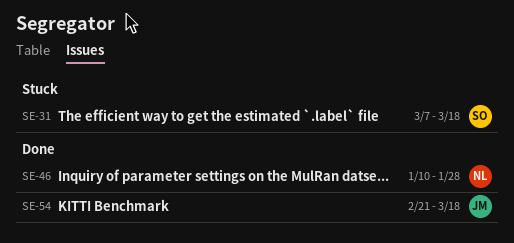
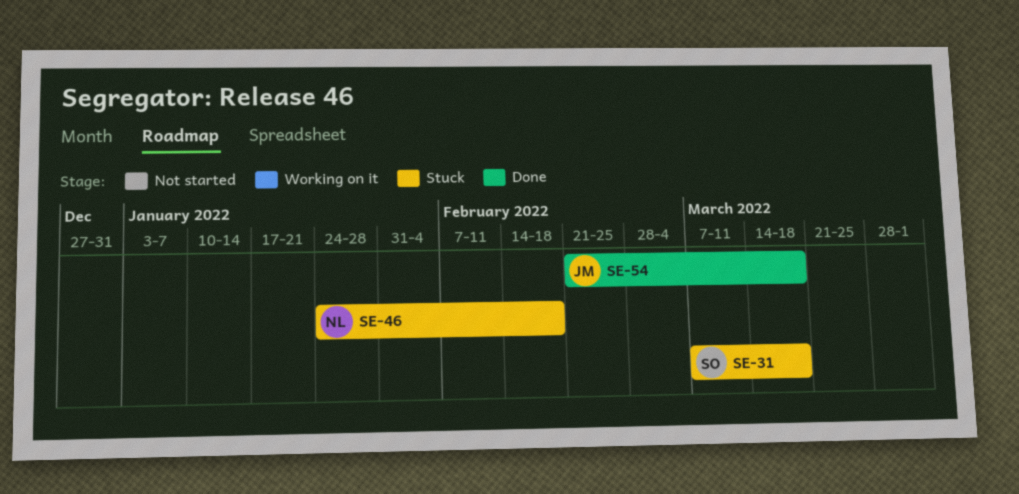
SE-46, status: Done -> Stuck
SE-46, start: Jan 10 -> Jan 24
SE-46, due: Jan 28 -> Feb 18

